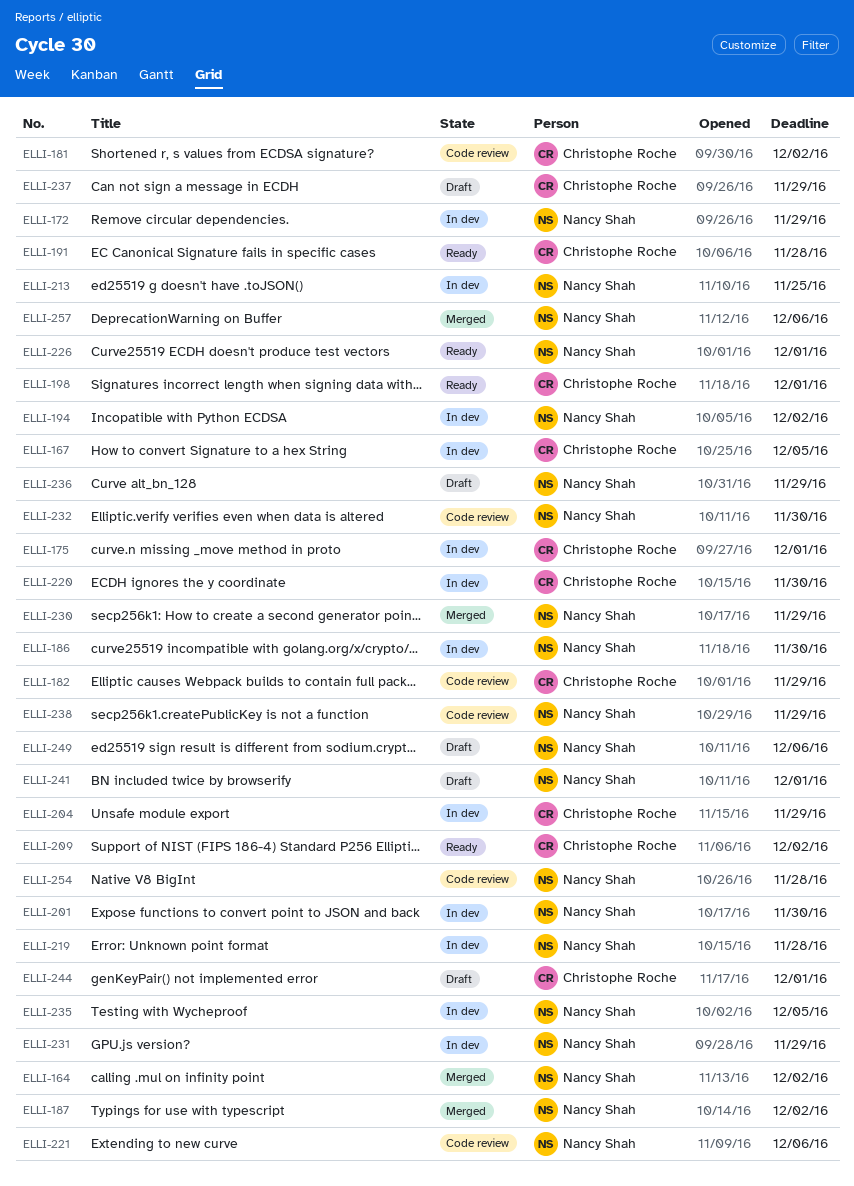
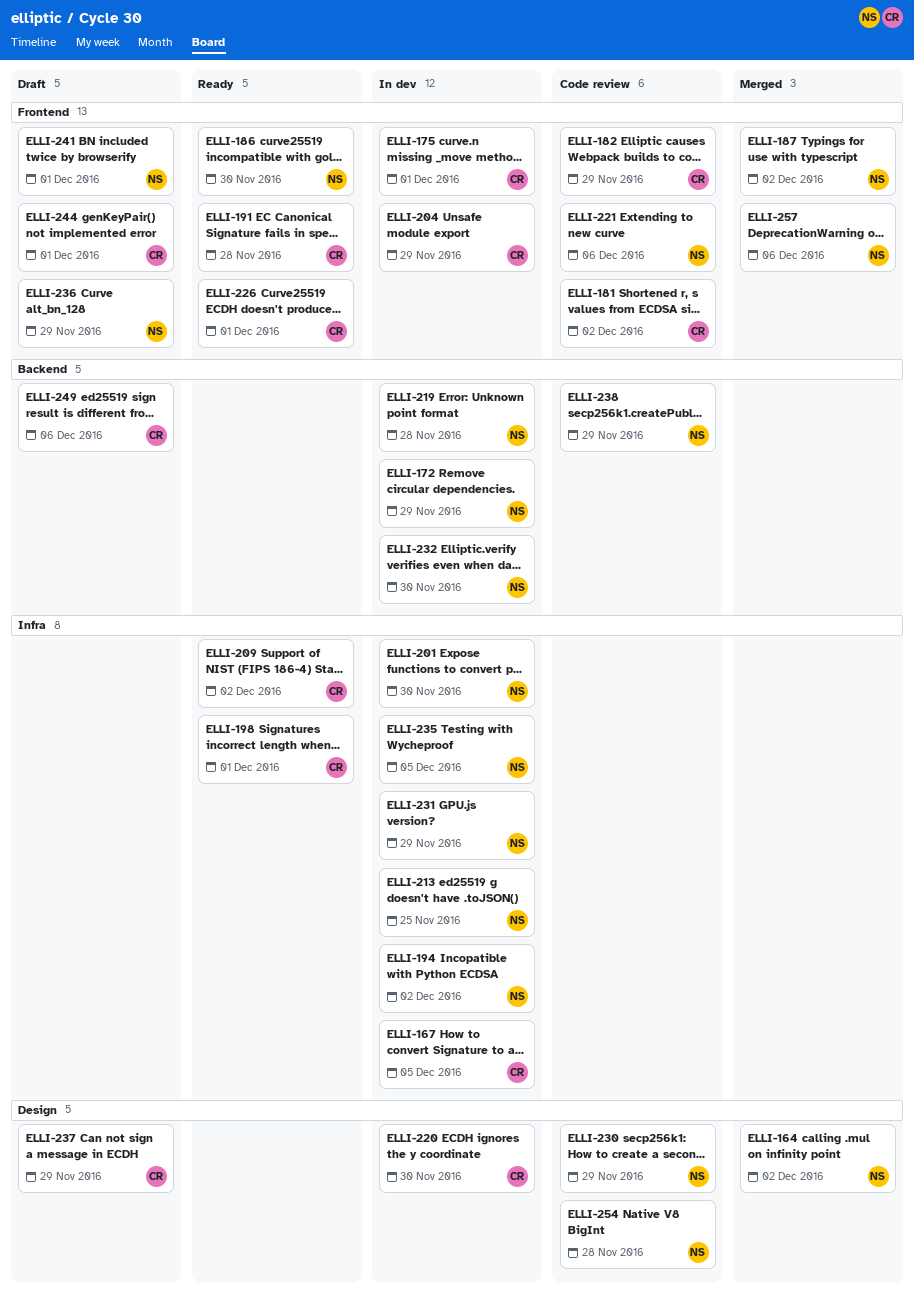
ELLI-186, status: In dev -> Ready
ELLI-226, owner: Nancy Shah -> Christophe Roche
ELLI-230, status: Merged -> Code review
ELLI-232, status: Code review -> In dev
ELLI-249, owner: Nancy Shah -> Christophe Roche

